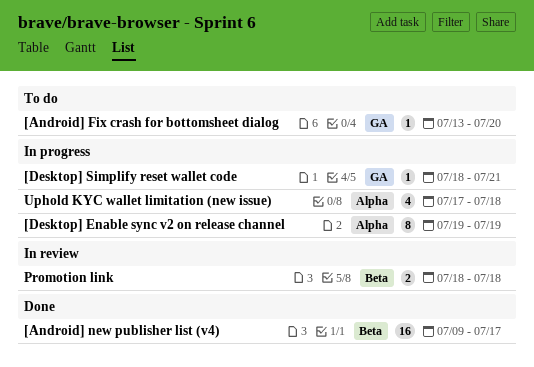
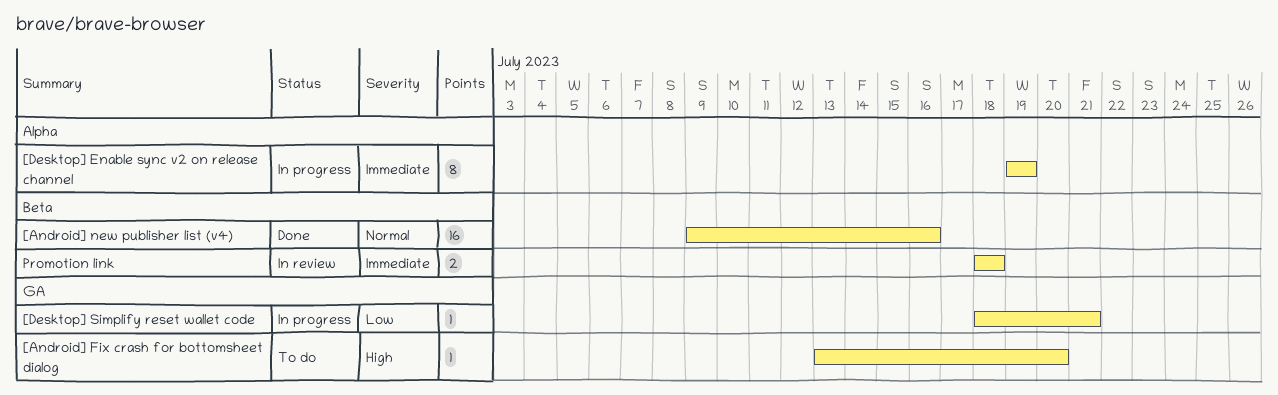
[Android] new publisher list (v4), due: Jul 17 -> Jul 16
Uphold KYC wallet limitation (new issue): present -> none

